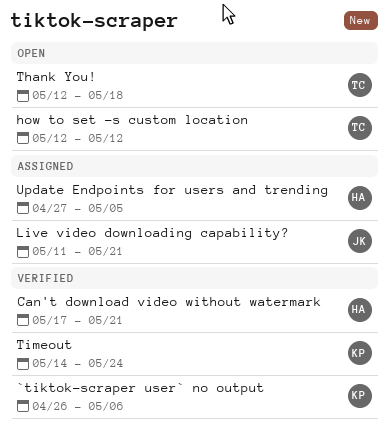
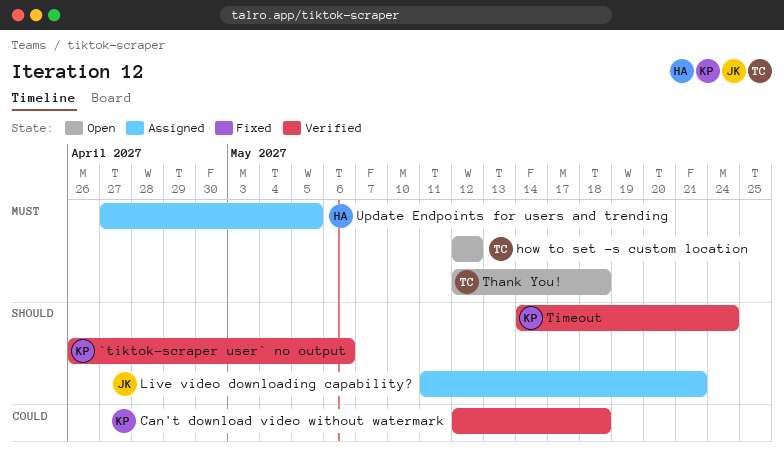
Can't download video without watermark, owner: HA -> KP
Can't download video without watermark, start: May 17 -> May 12
Can't download video without watermark, due: May 21 -> May 18

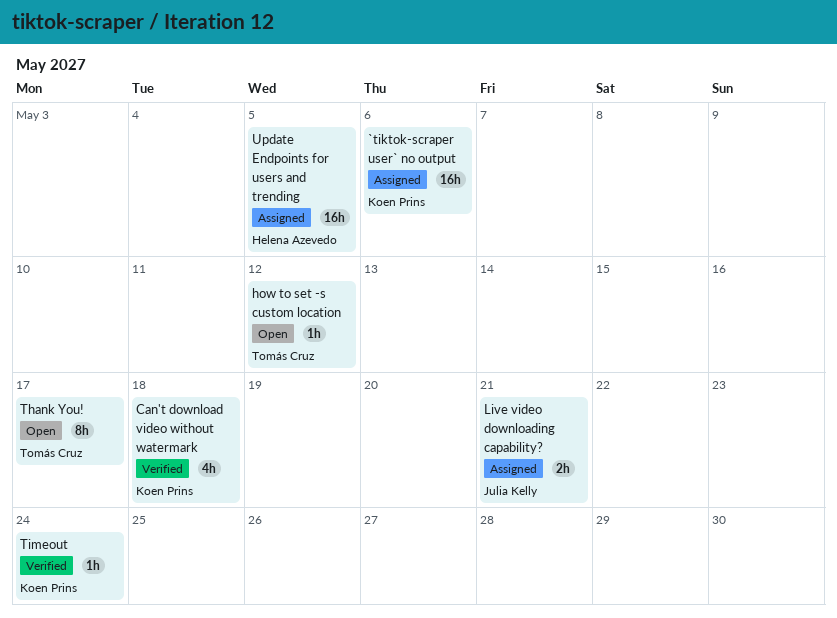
`tiktok-scraper user` no output, status: Verified -> Assigned
Thank You!, due: May 18 -> May 17

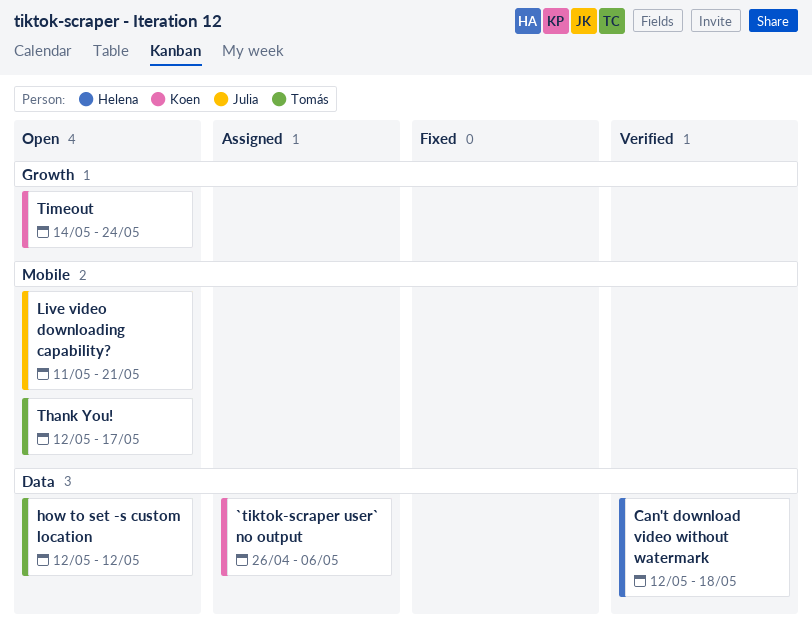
Can't download video without watermark, owner: Koen Prins -> Helena Azevedo
Live video downloading capability?, status: Assigned -> Open
Timeout, status: Verified -> Open
Update Endpoints for users and trending: present -> none

